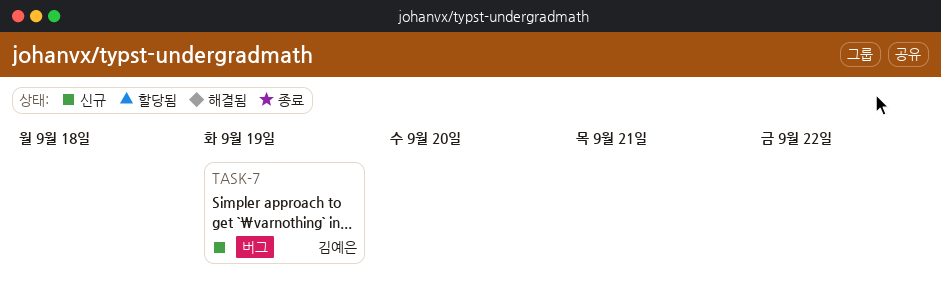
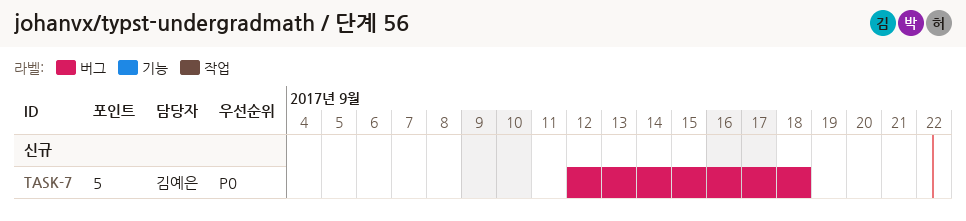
TASK-7, due: Sep 19 -> Sep 18

